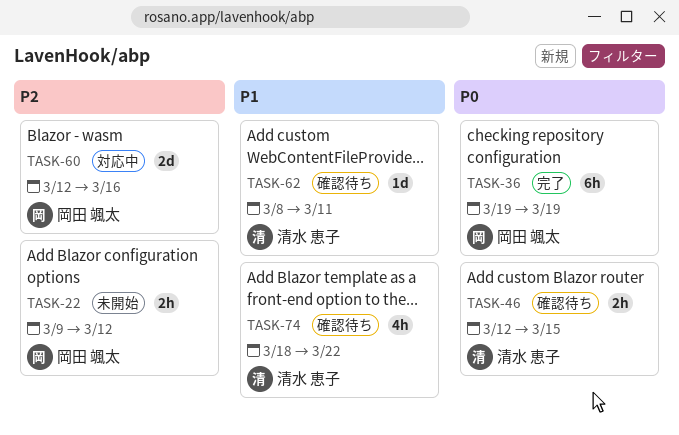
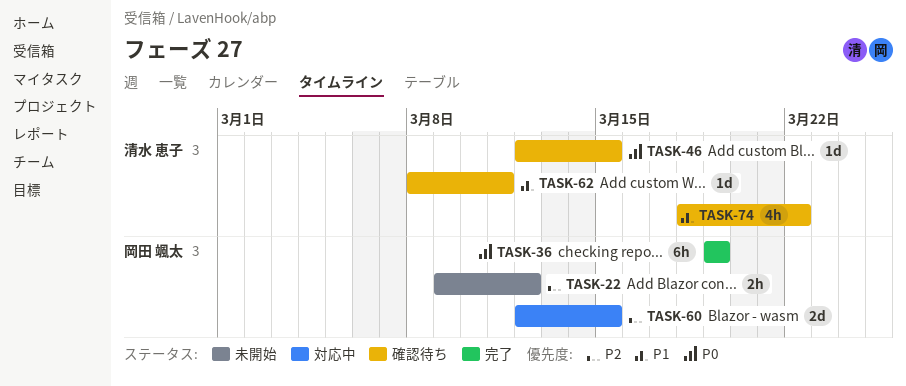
TASK-46, estimate: 2h -> 1d
TASK-60, due: Mar 16 -> Mar 15

